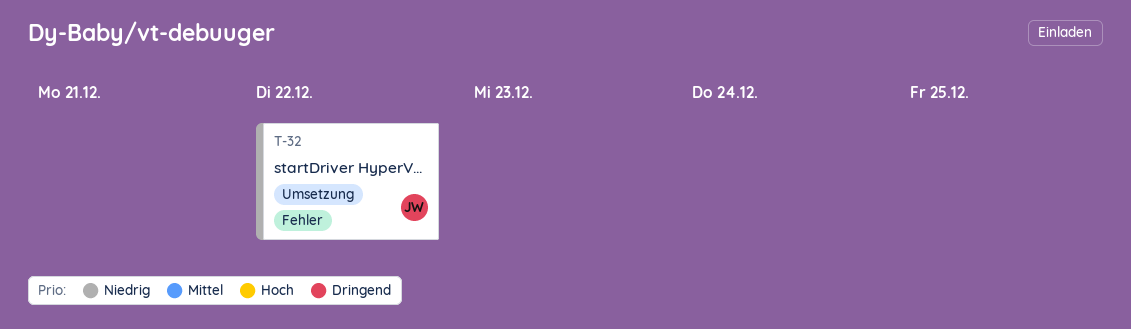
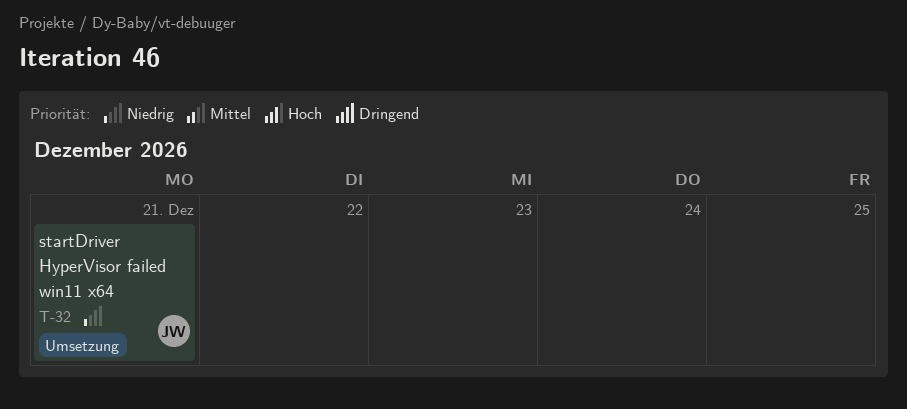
T-32, due: Dec 22 -> Dec 21

